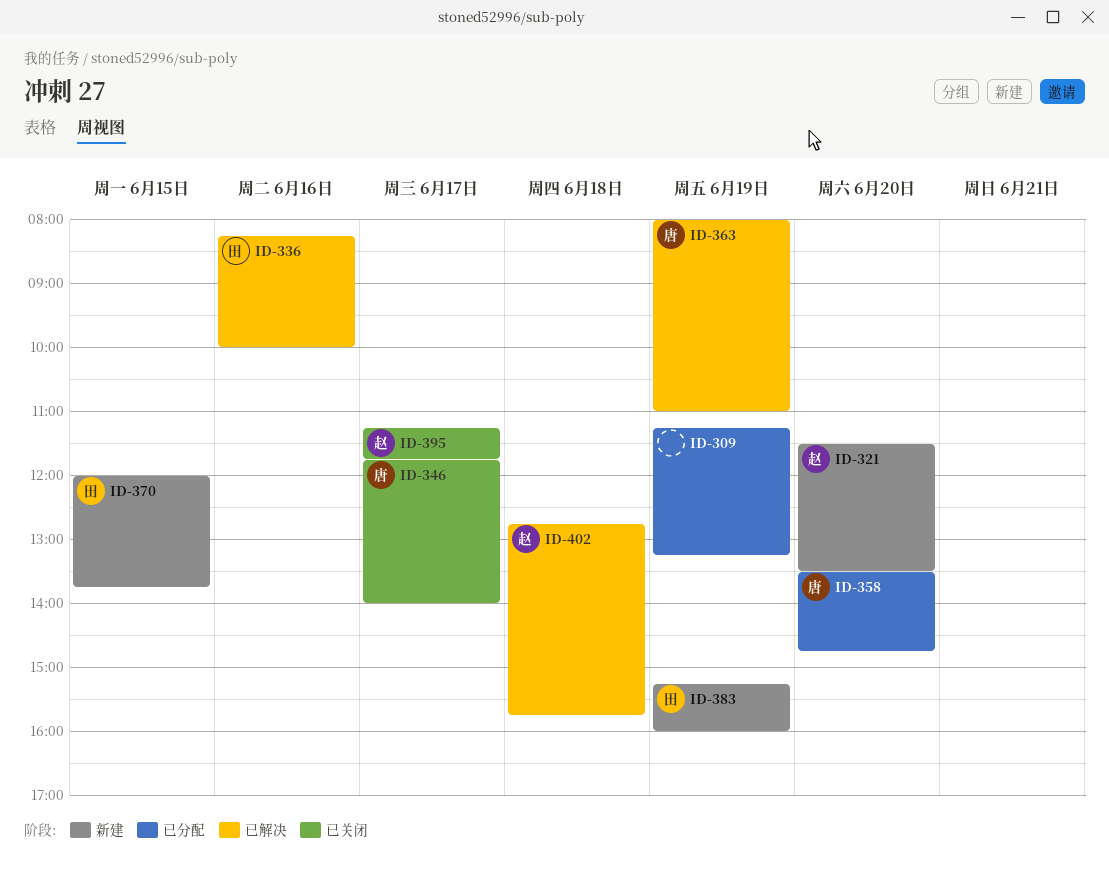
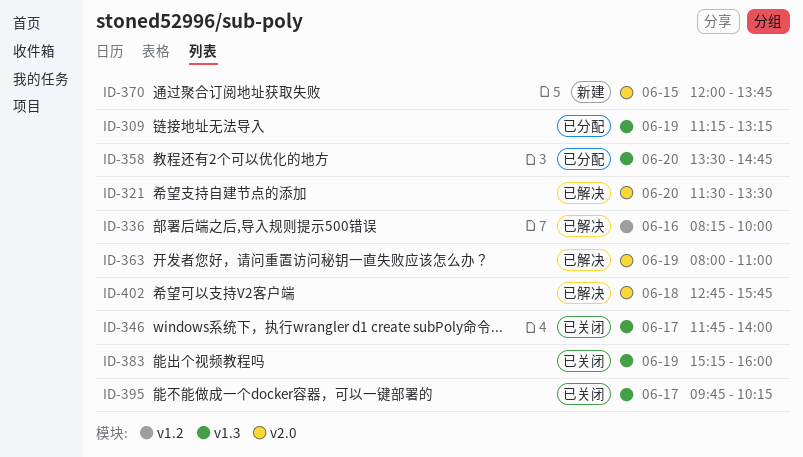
ID-321, status: 新建 -> 已解决
ID-383, status: 新建 -> 已关闭
ID-395, begins: 11:15 -> 09:45
ID-395, ends: 11:45 -> 10:15

